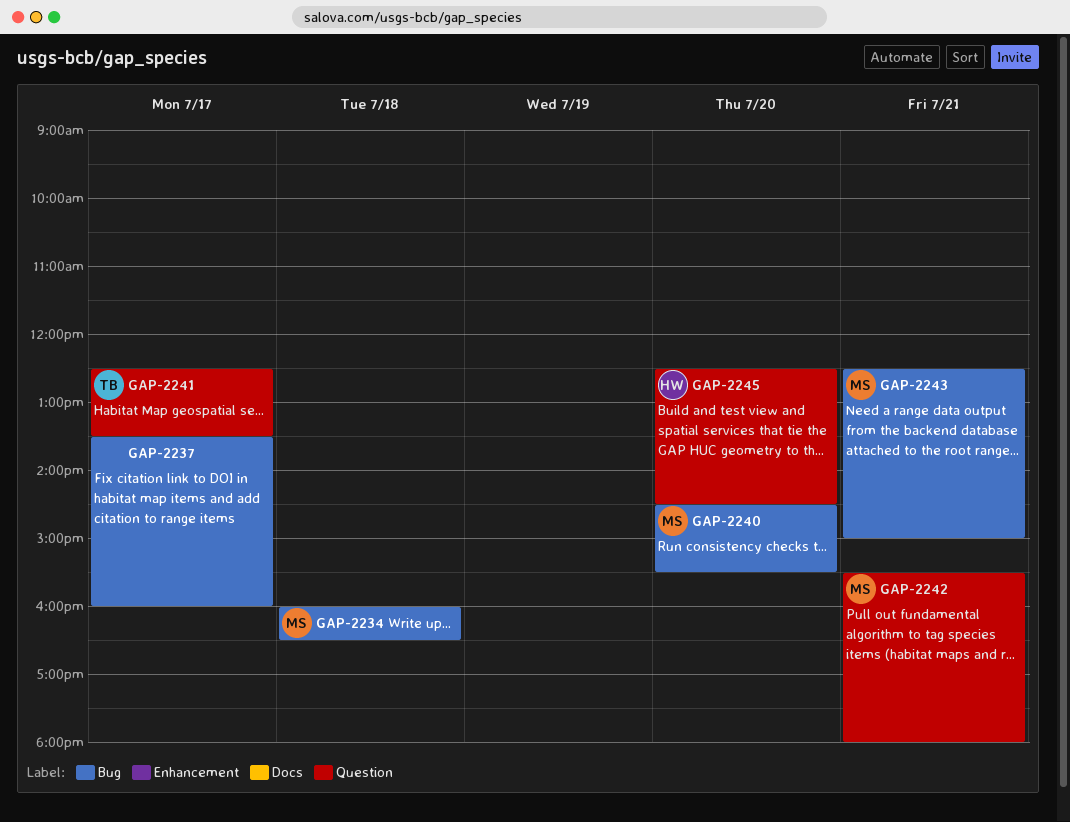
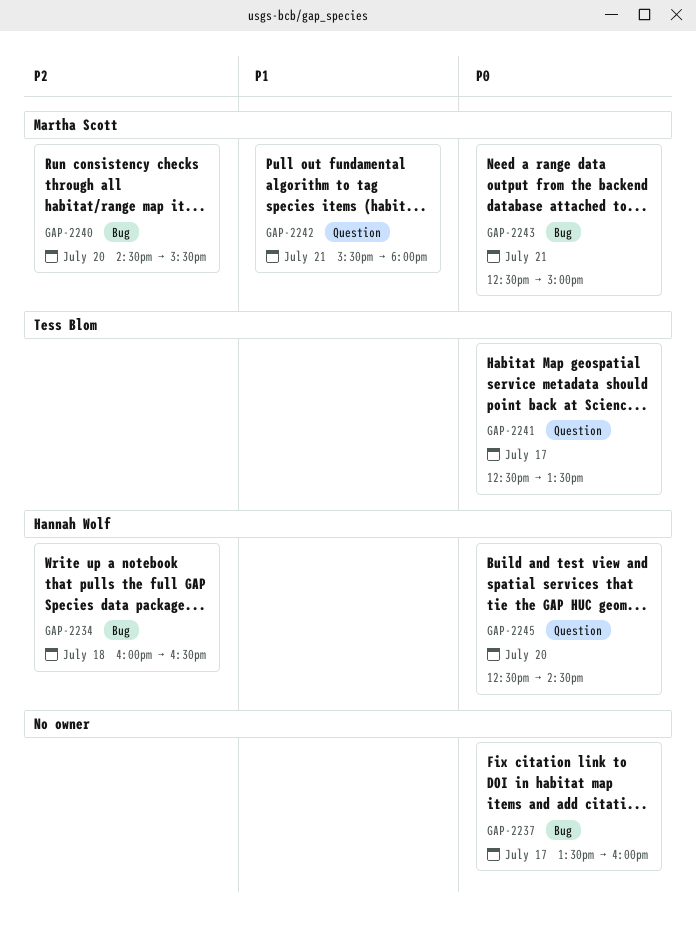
GAP-2234, owner: Martha Scott -> Hannah Wolf

